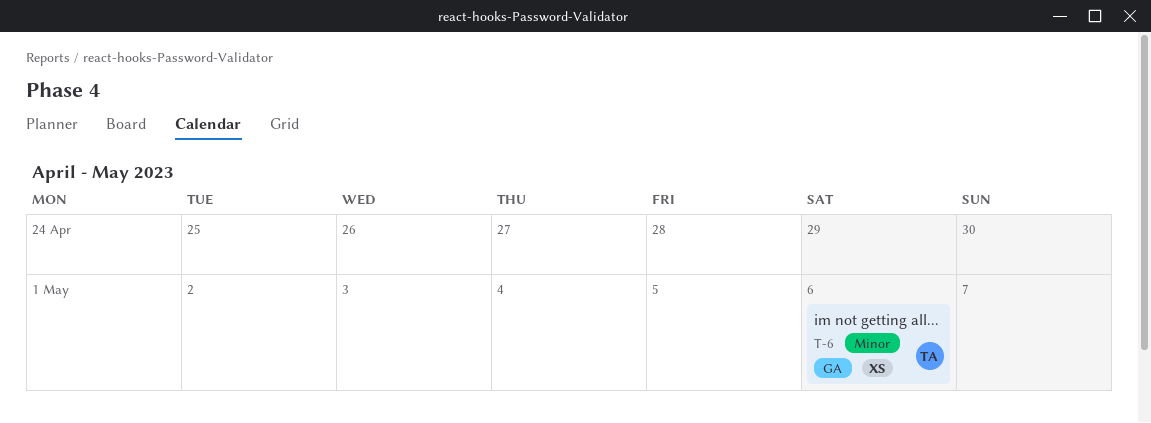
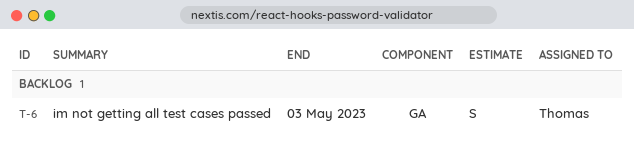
T-6, estimate: XS -> S
T-6, due: May 6 -> May 3

